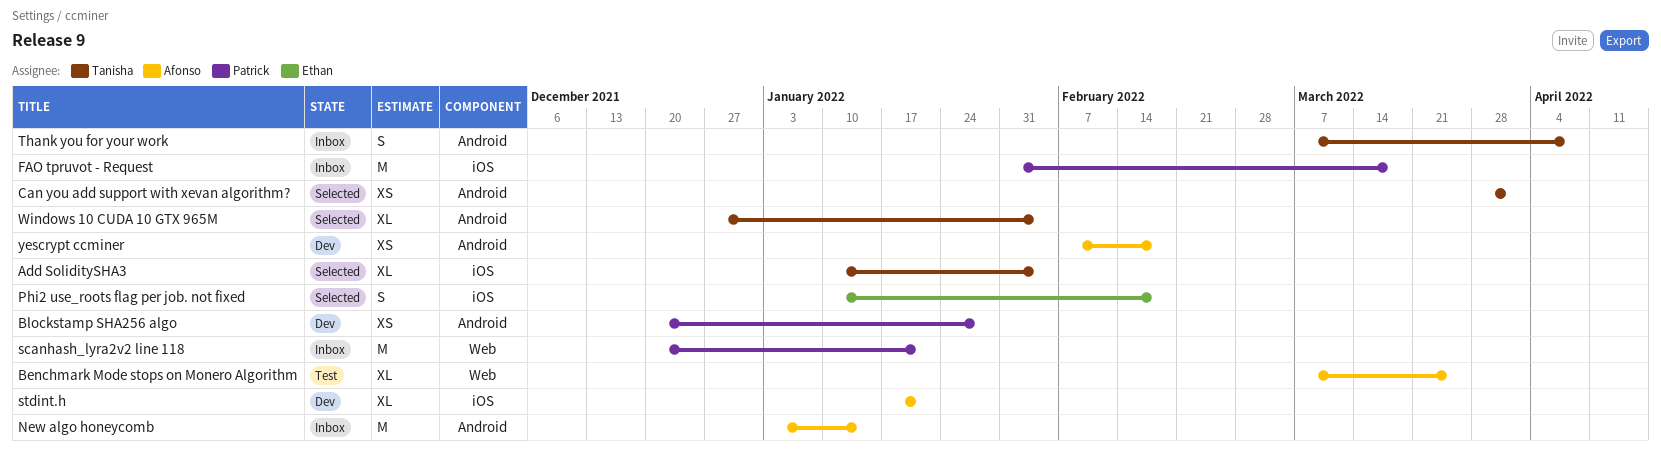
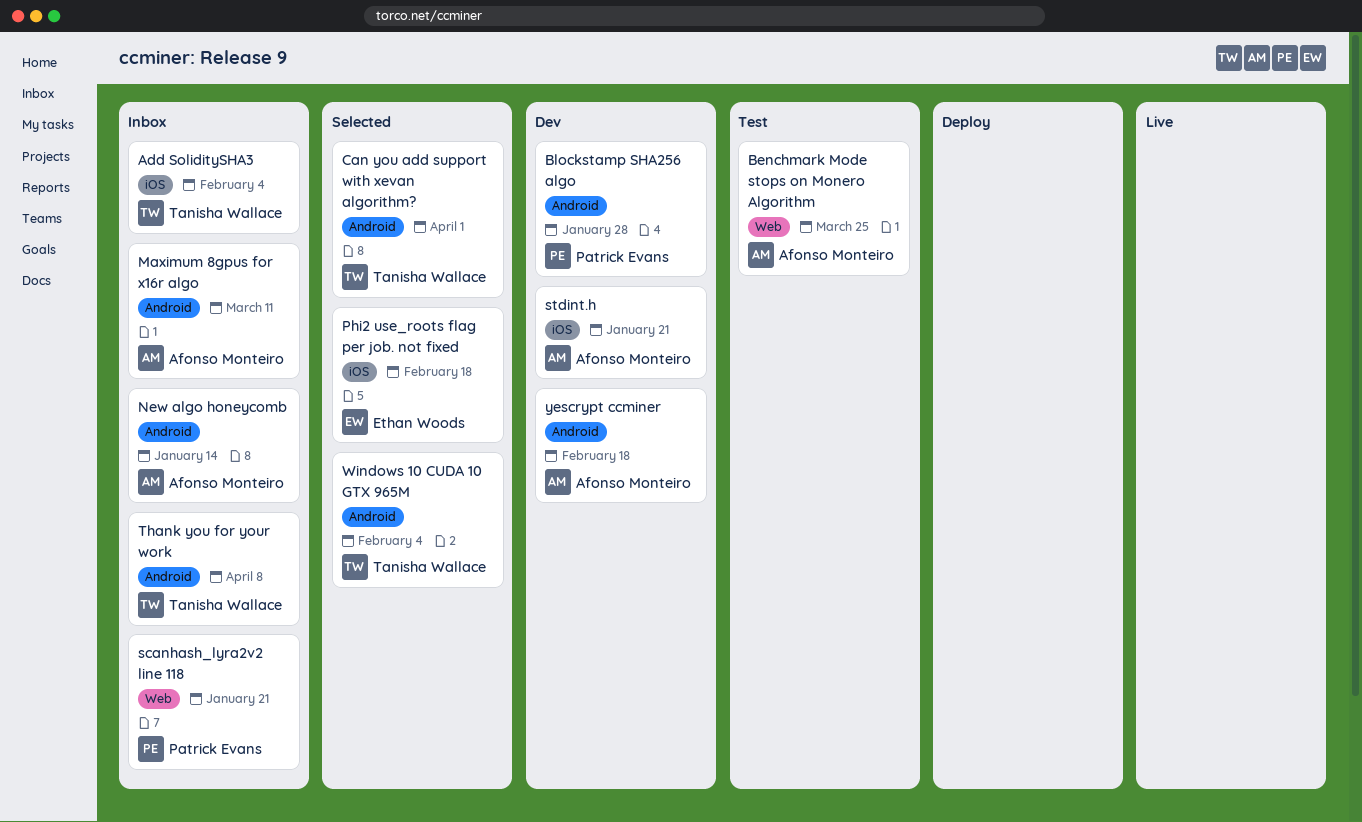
Add SoliditySHA3, status: Selected -> Inbox
FAO tpruvot - Request: present -> none
Maximum 8gpus for x16r algo: none -> present

